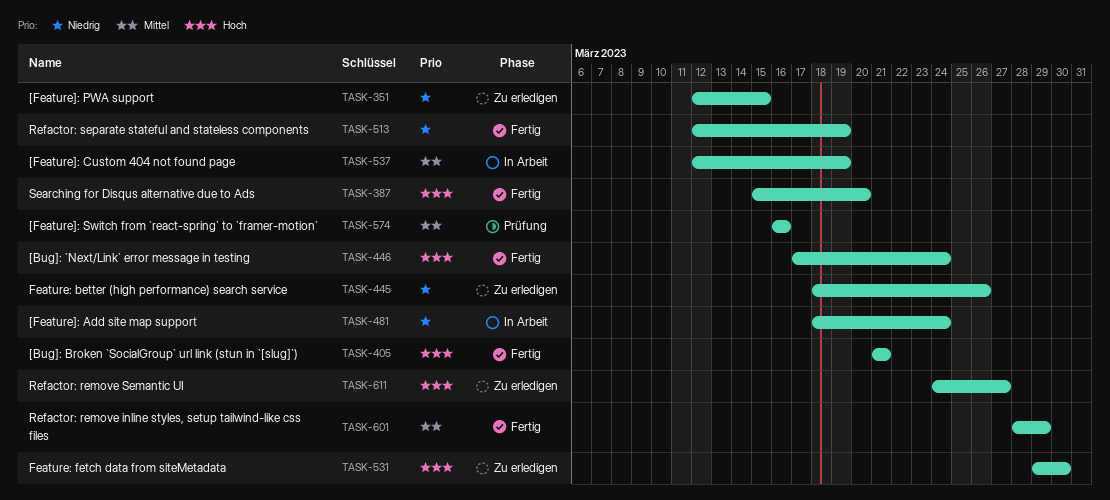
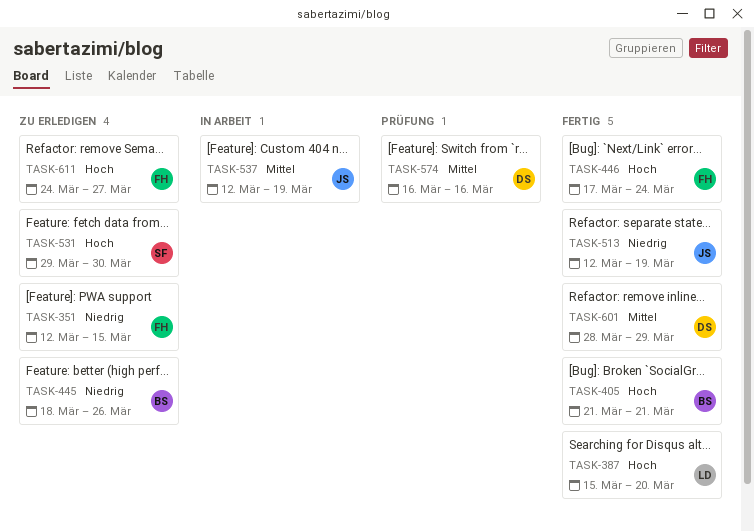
TASK-481: present -> none

